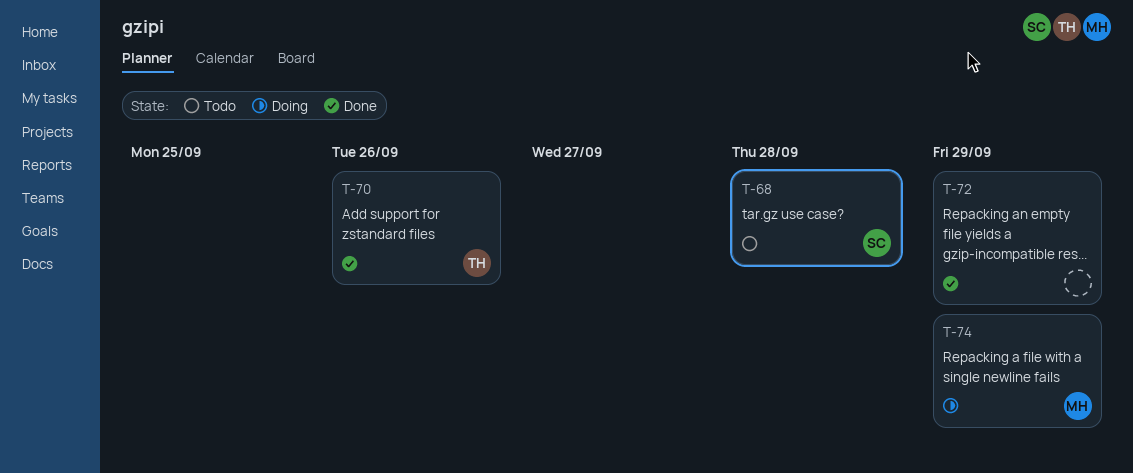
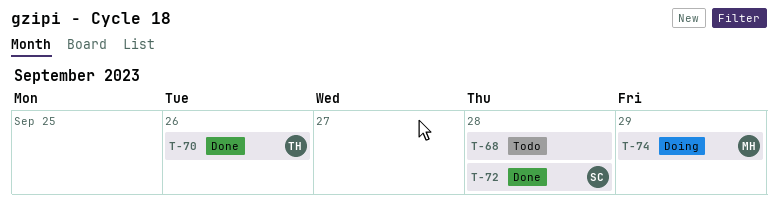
T-68, owner: SC -> none
T-72, owner: none -> SC
T-72, due: Sep 29 -> Sep 28

